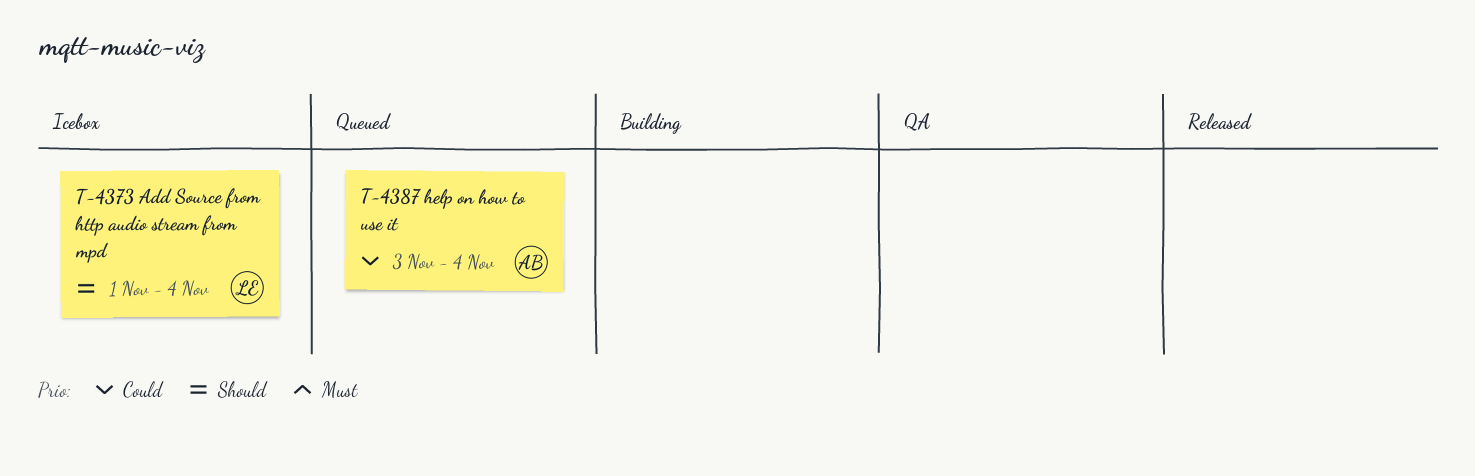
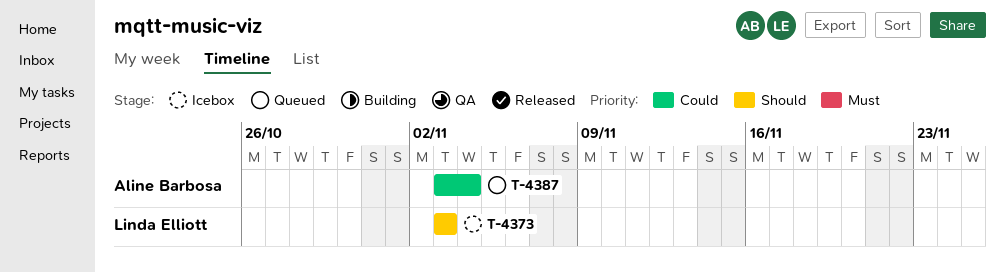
T-4373, start: Nov 1 -> Nov 3
T-4373, due: Nov 4 -> Nov 3

